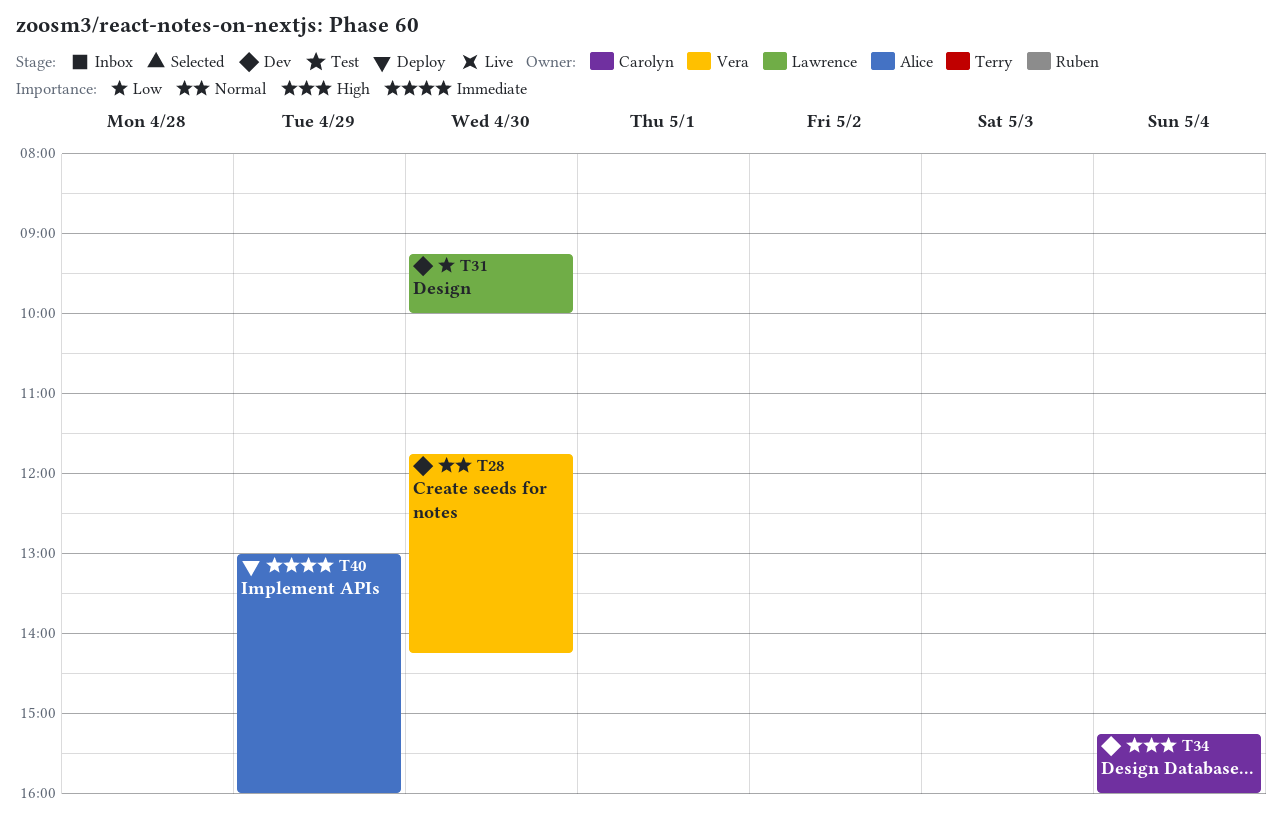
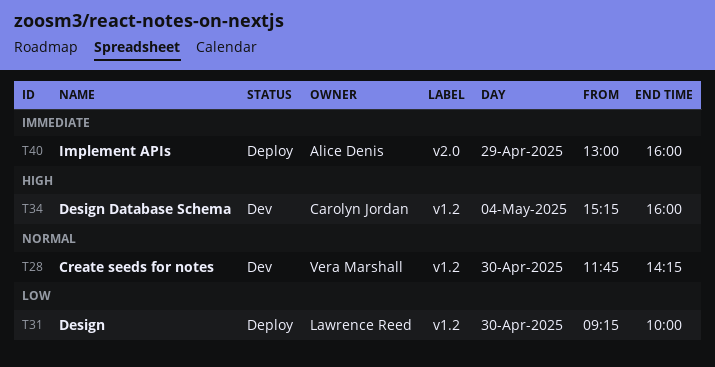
T31, status: Dev -> Deploy

